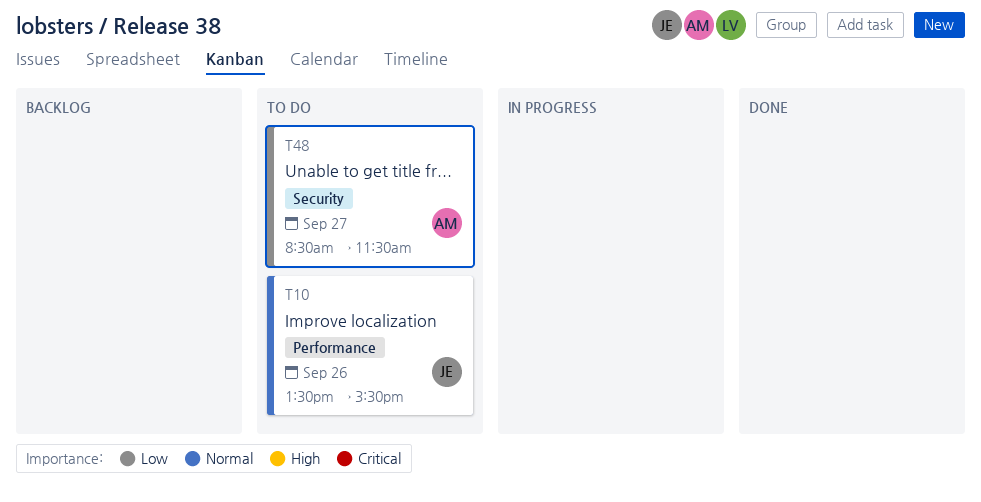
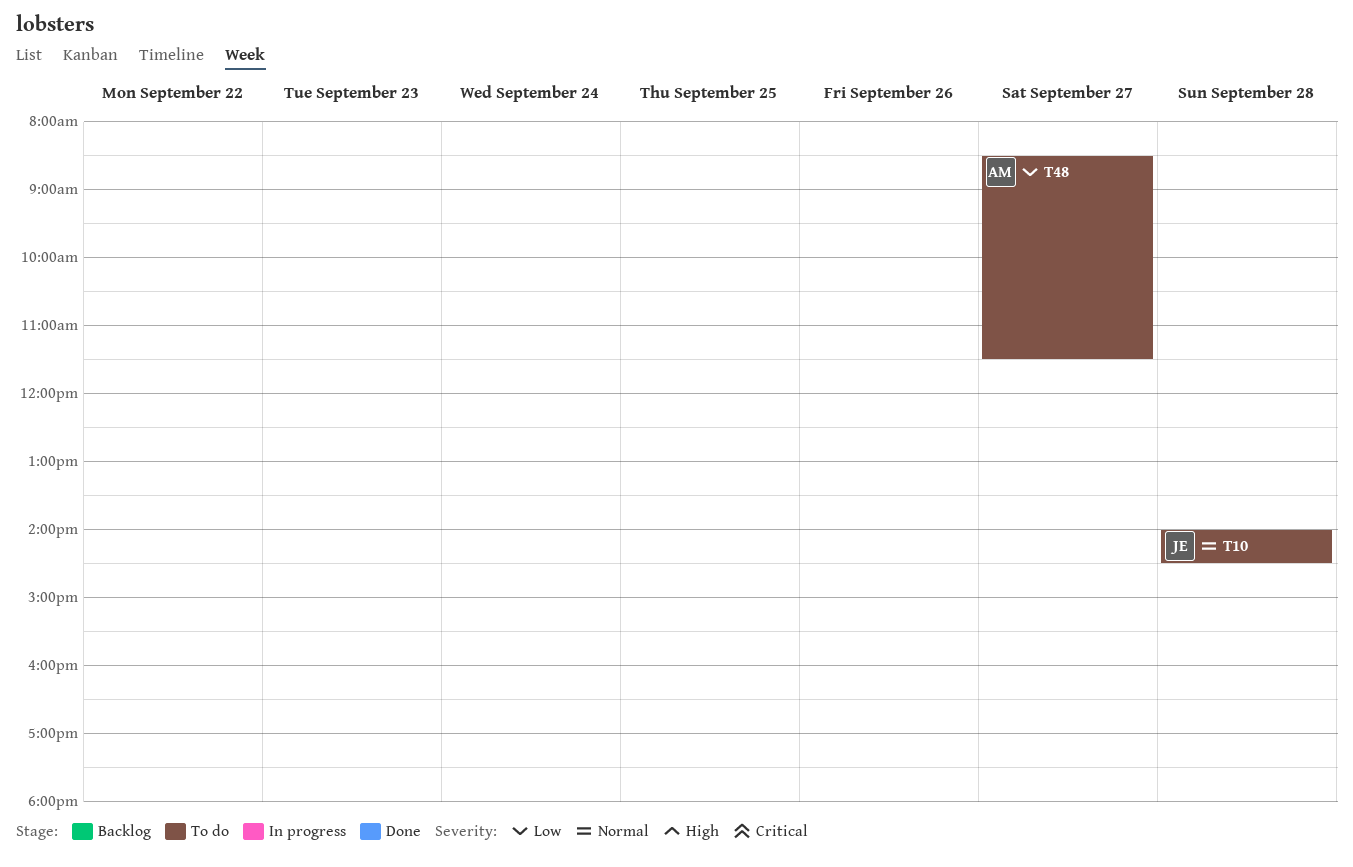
T10, day: Sep 26 -> Sep 28
T10, begins: 13:30 -> 14:00
T10, ends: 15:30 -> 14:30

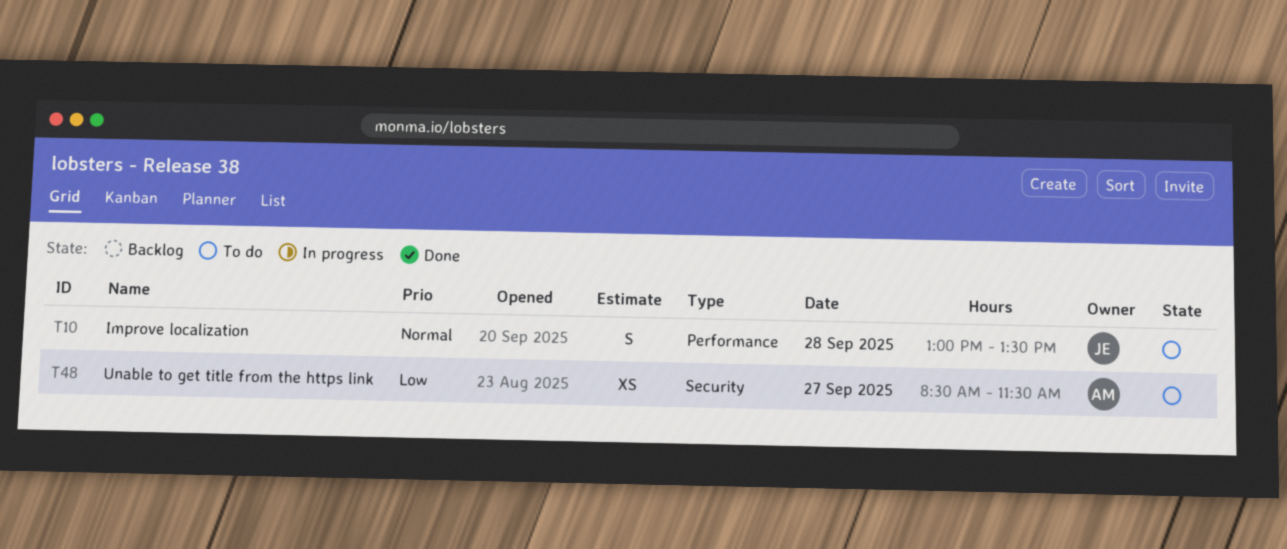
T10, begins: 14:00 -> 13:00
T10, ends: 14:30 -> 13:30

